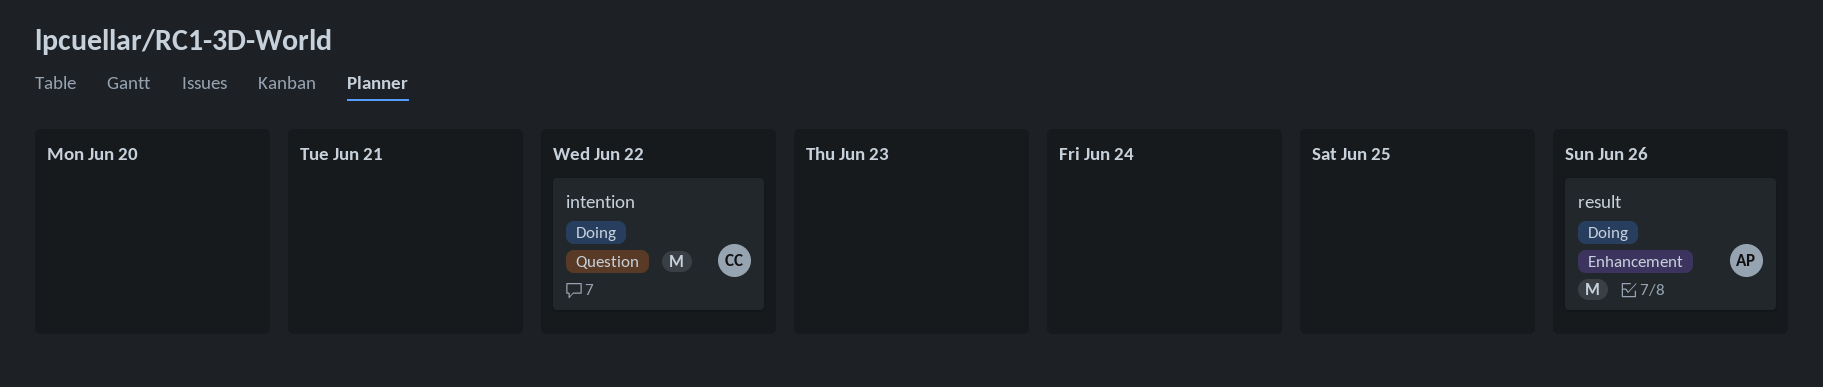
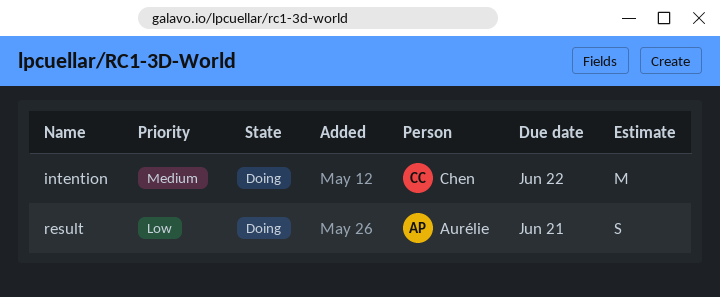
result, estimate: M -> S
result, due: Jun 26 -> Jun 21

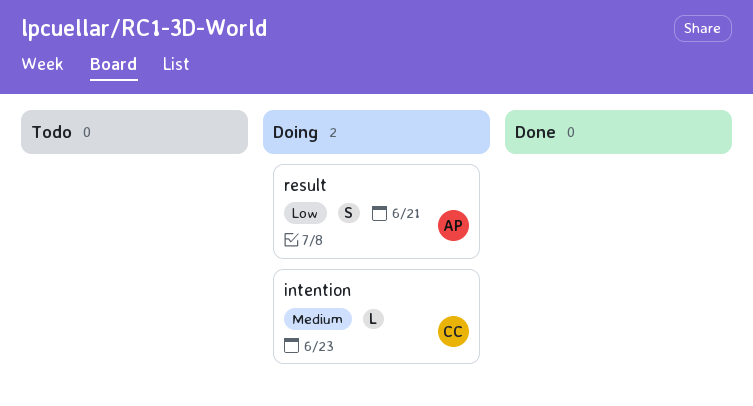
intention, estimate: M -> L
intention, due: Jun 22 -> Jun 23

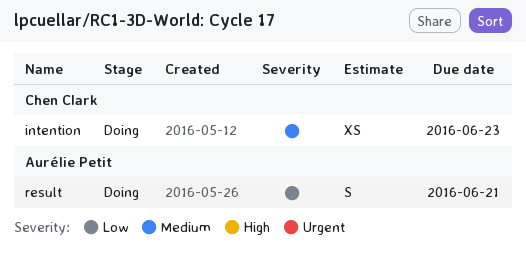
intention, estimate: L -> XS

